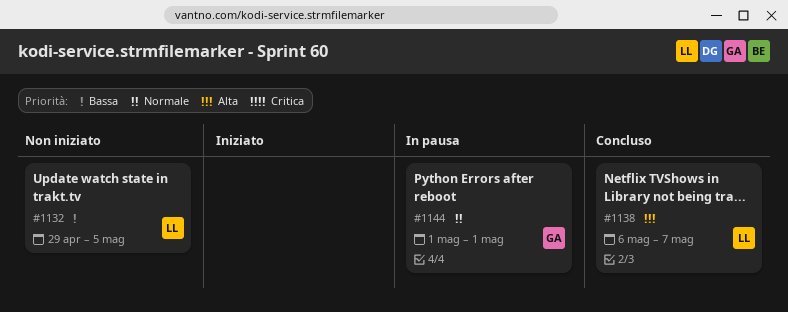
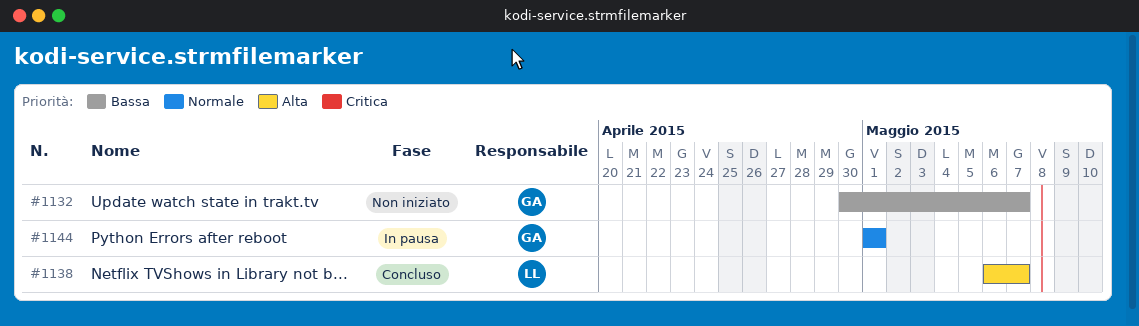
#1132, owner: LL -> GA
#1132, start: Apr 29 -> Apr 30
#1132, due: May 5 -> May 7

